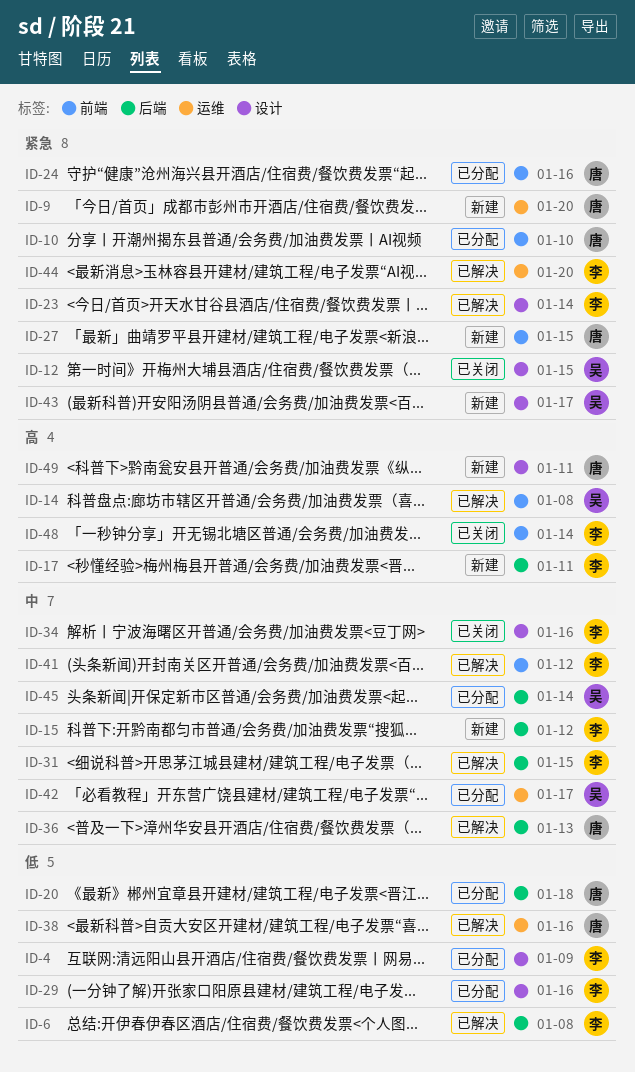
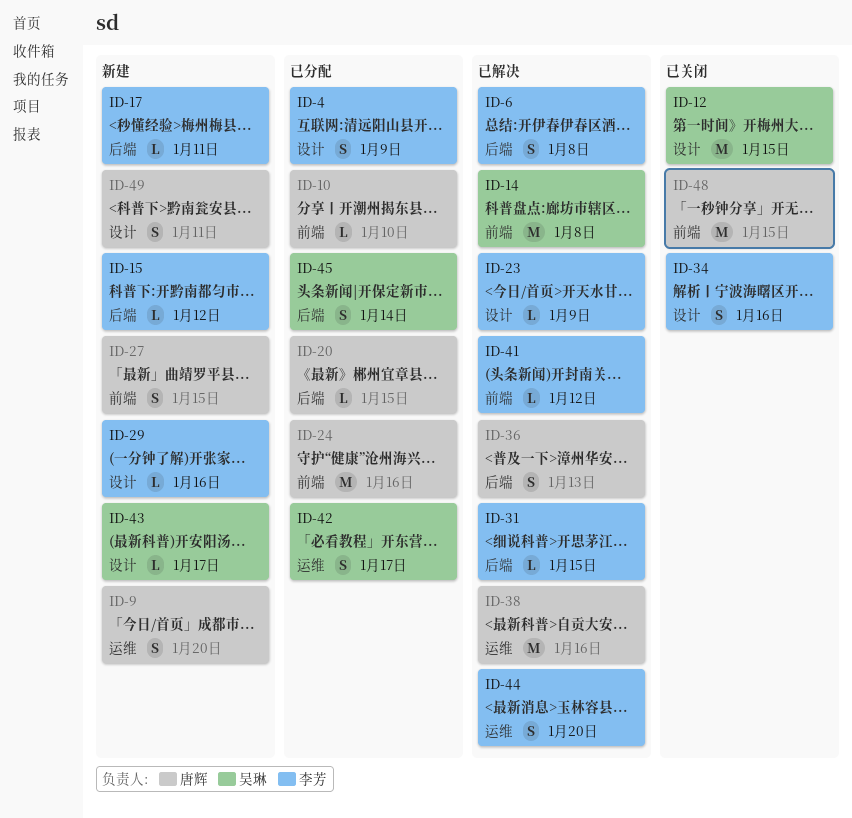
ID-20, due: Jan 18 -> Jan 15
ID-23, due: Jan 14 -> Jan 9
ID-29, status: 已分配 -> 新建
ID-48, owner: 李芳 -> 唐辉
ID-48, due: Jan 14 -> Jan 15

